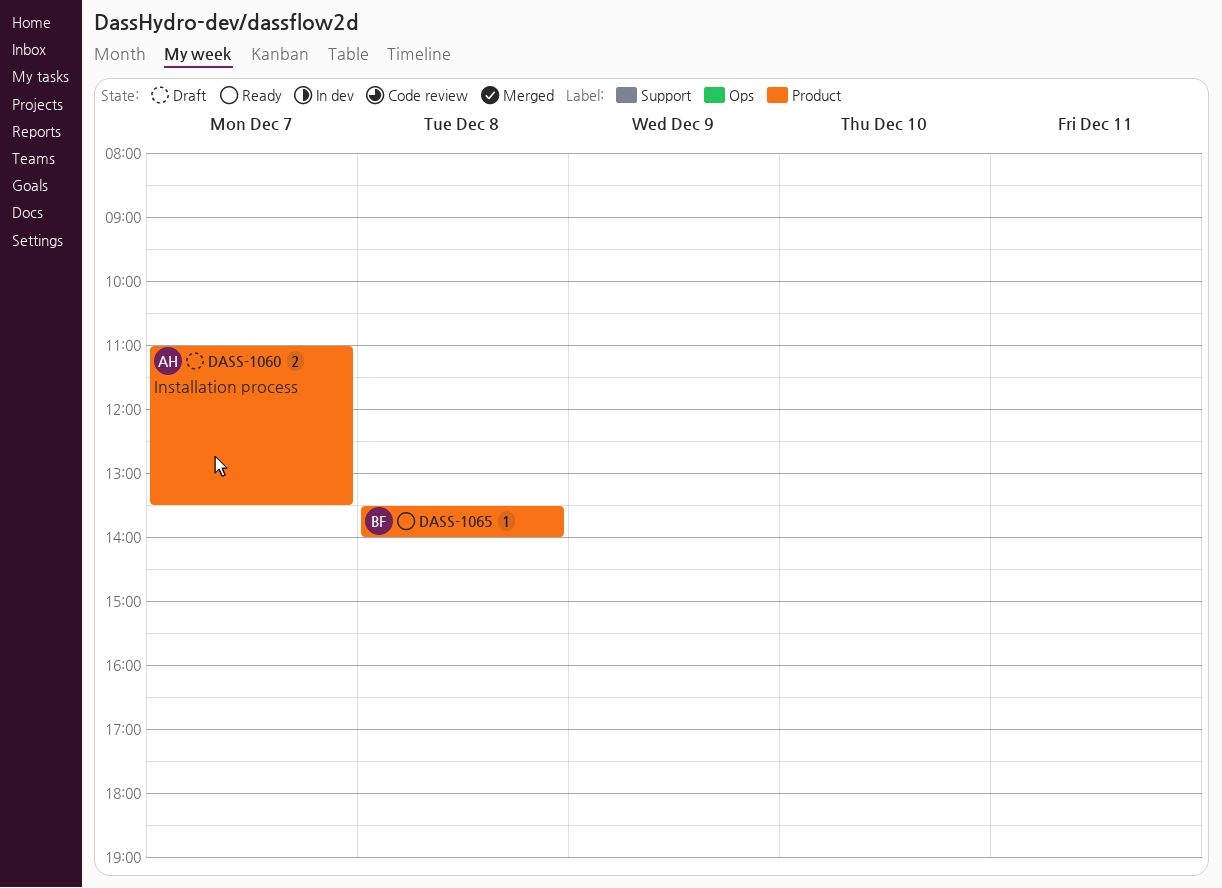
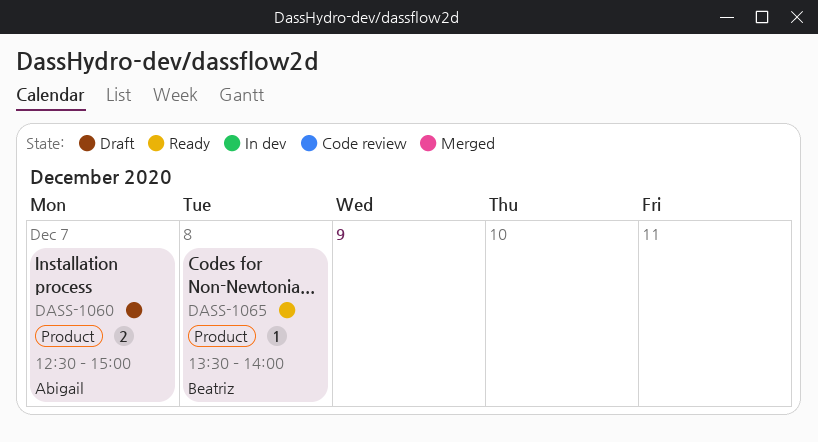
DASS-1060, begins: 11:00 -> 12:30
DASS-1060, ends: 13:30 -> 15:00

